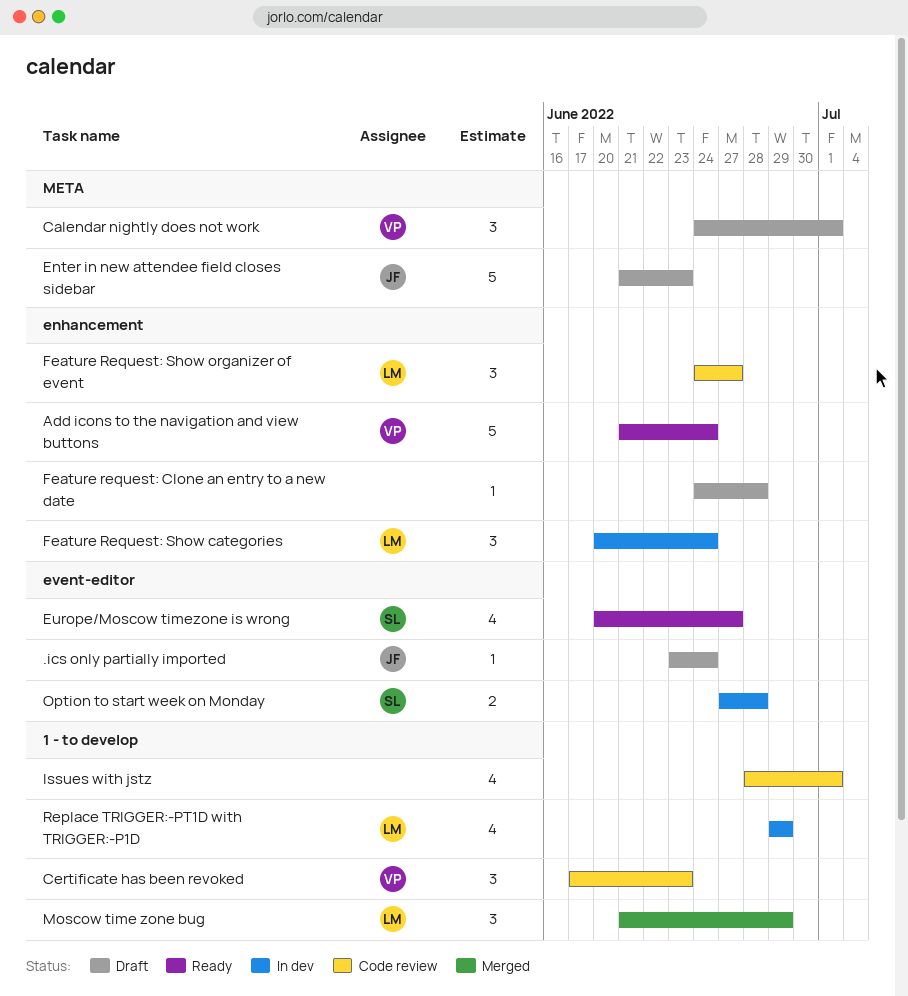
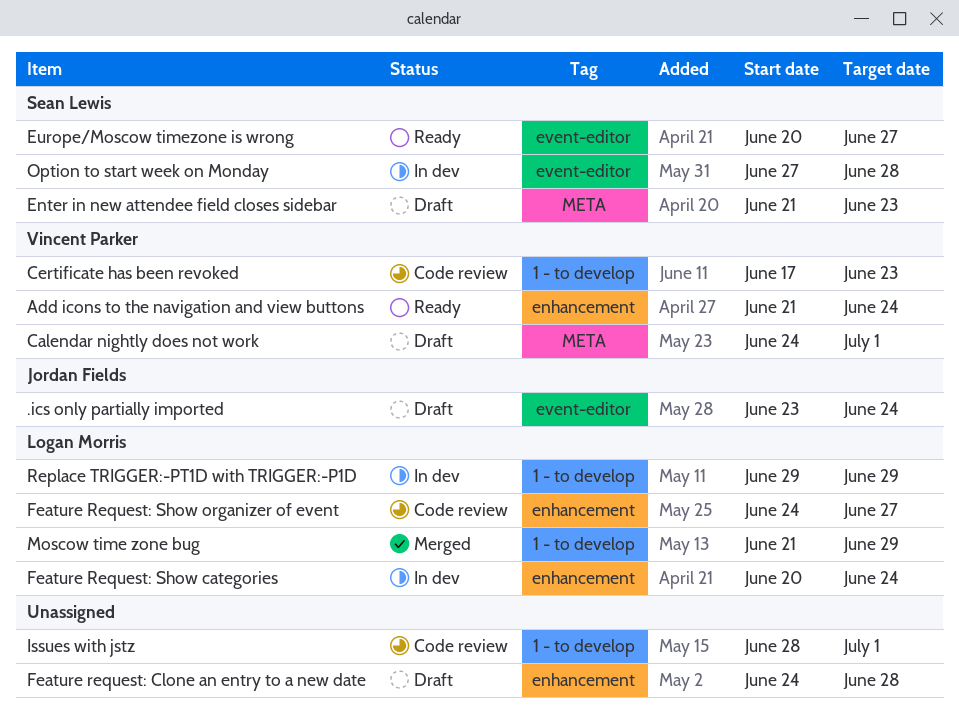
Enter in new attendee field closes sidebar, owner: Jordan Fields -> Sean Lewis

